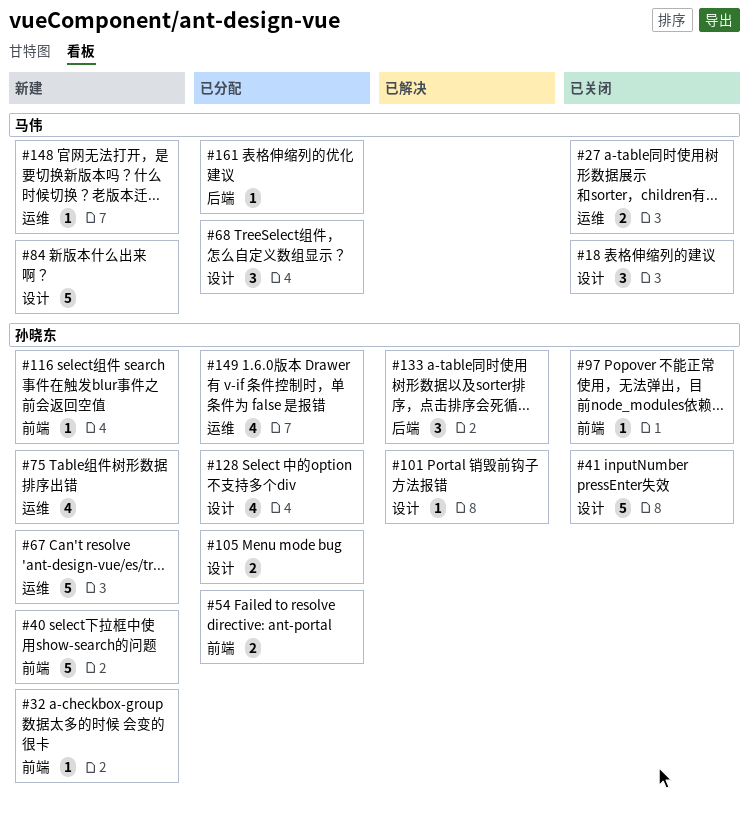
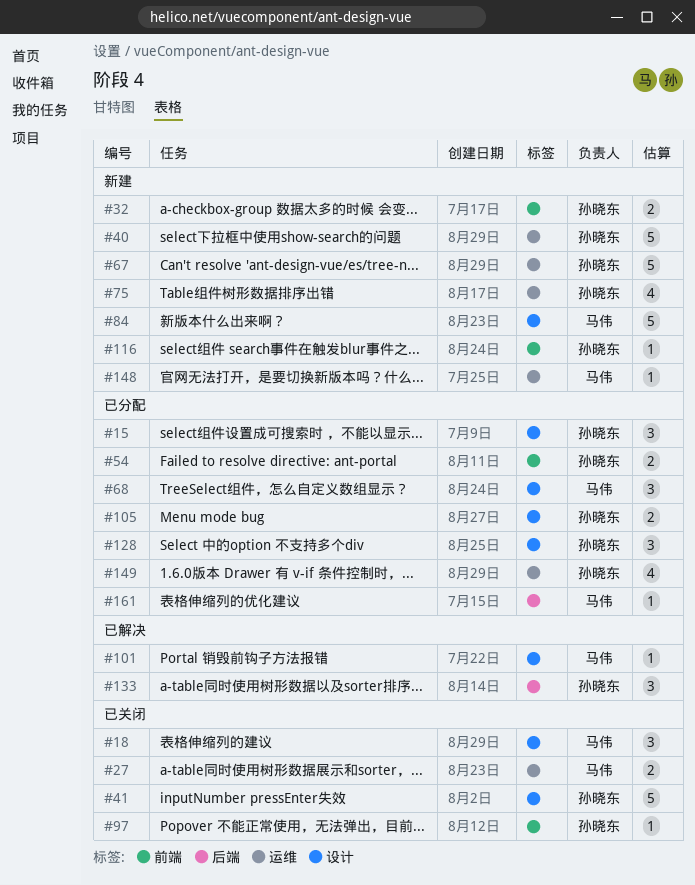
#15: none -> present
#32, estimate: 1 -> 2
#40, label: 前端 -> 运维
#101, owner: 孙晓东 -> 马伟
#128, estimate: 4 -> 3

